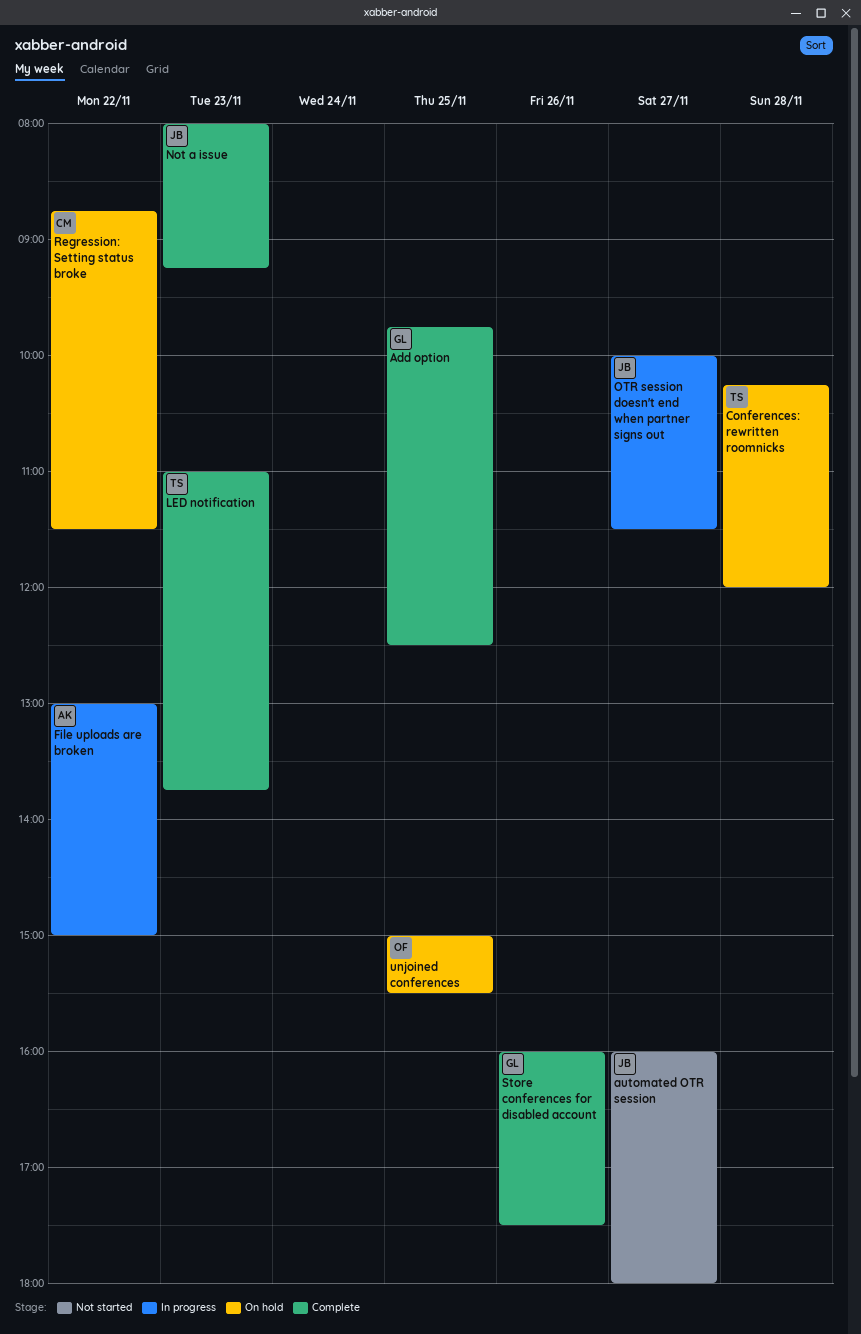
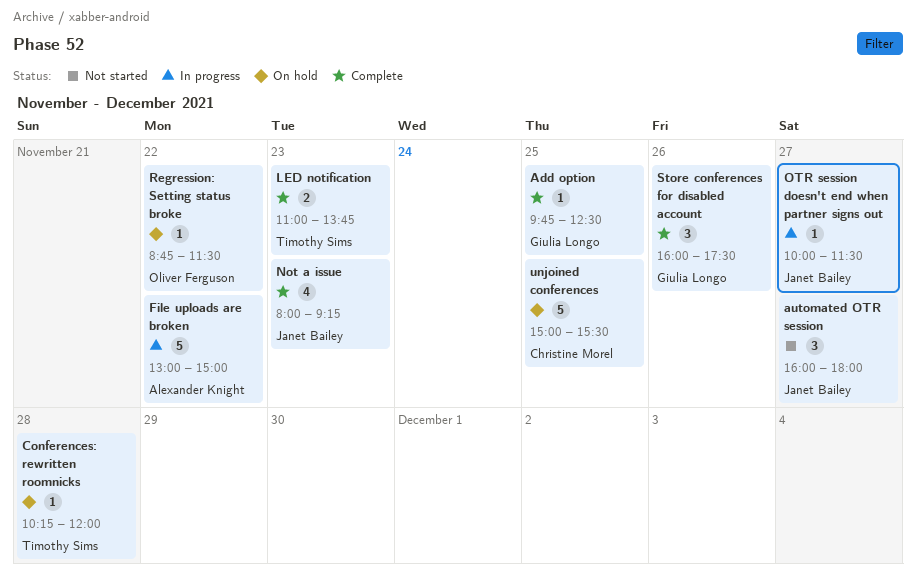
Regression: Setting status broke, owner: Christine Morel -> Oliver Ferguson
unjoined conferences, owner: Oliver Ferguson -> Christine Morel

